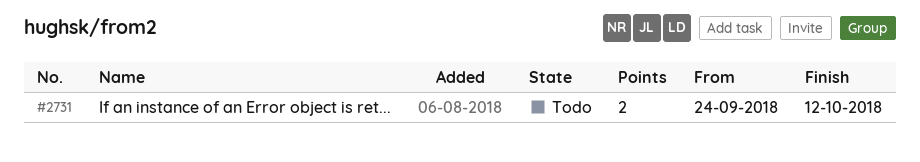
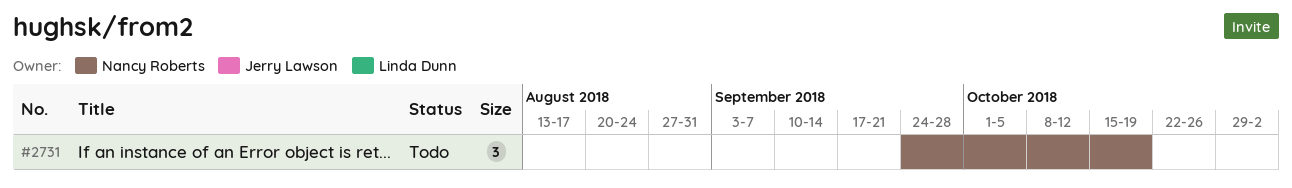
#2731, estimate: 2 -> 3
#2731, due: Oct 12 -> Oct 19

